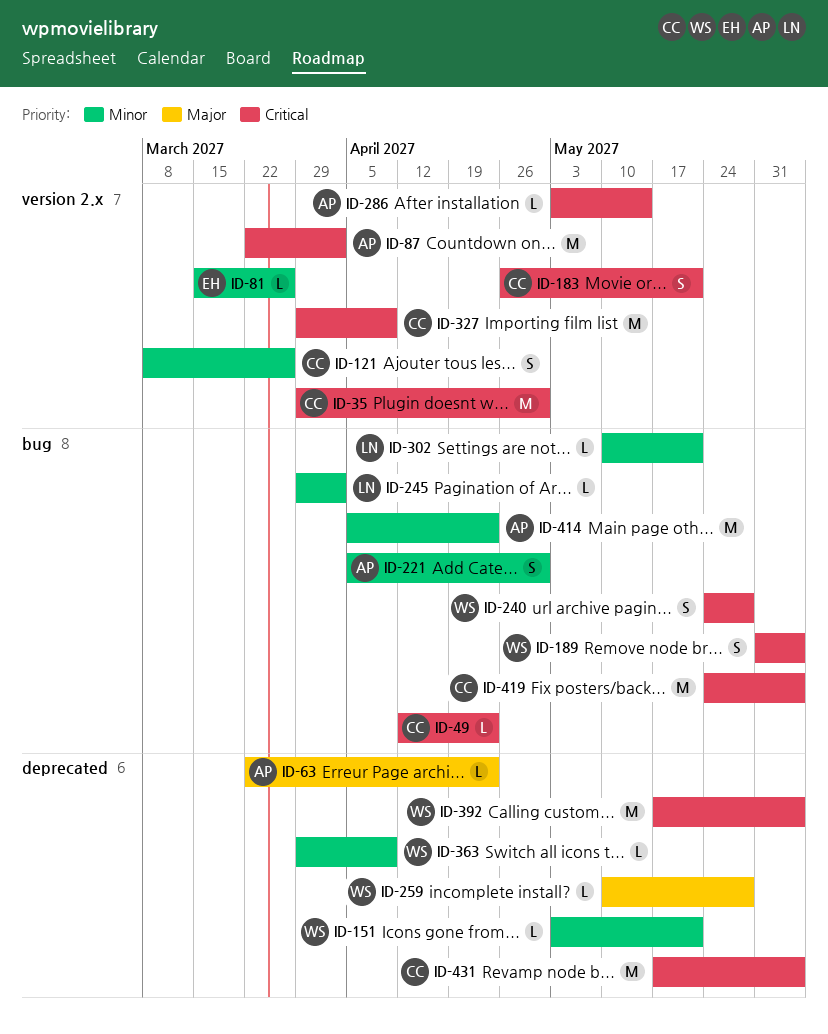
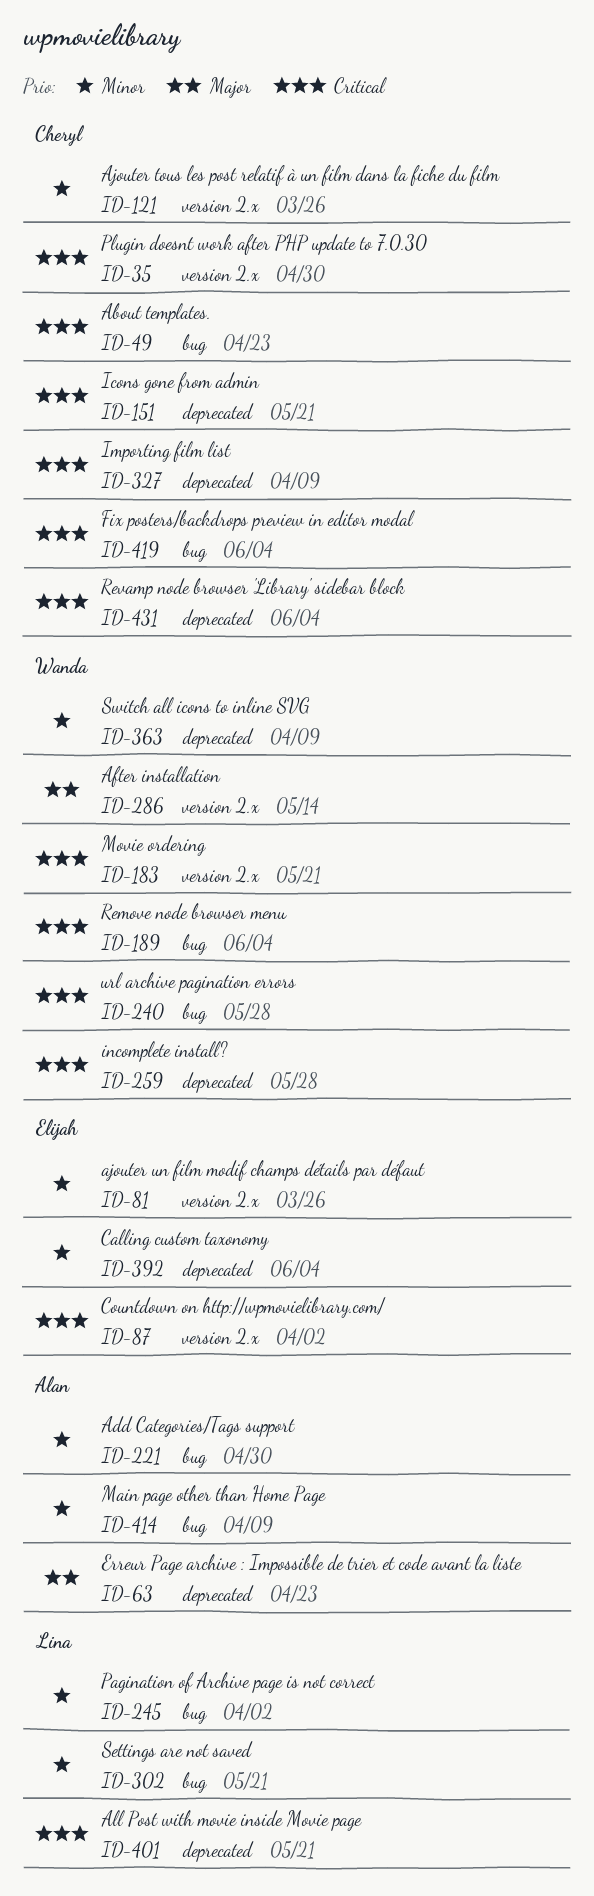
ID-87, owner: Alan -> Elijah
ID-151, owner: Wanda -> Cheryl
ID-151, priority: Minor -> Critical
ID-183, owner: Cheryl -> Wanda
ID-259, priority: Major -> Critical
ID-286, owner: Alan -> Wanda
ID-286, priority: Critical -> Major
ID-327, label: version 2.x -> deprecated
ID-392, owner: Wanda -> Elijah
ID-392, priority: Critical -> Minor
ID-401: none -> present
ID-414, due: Apr 23 -> Apr 9

